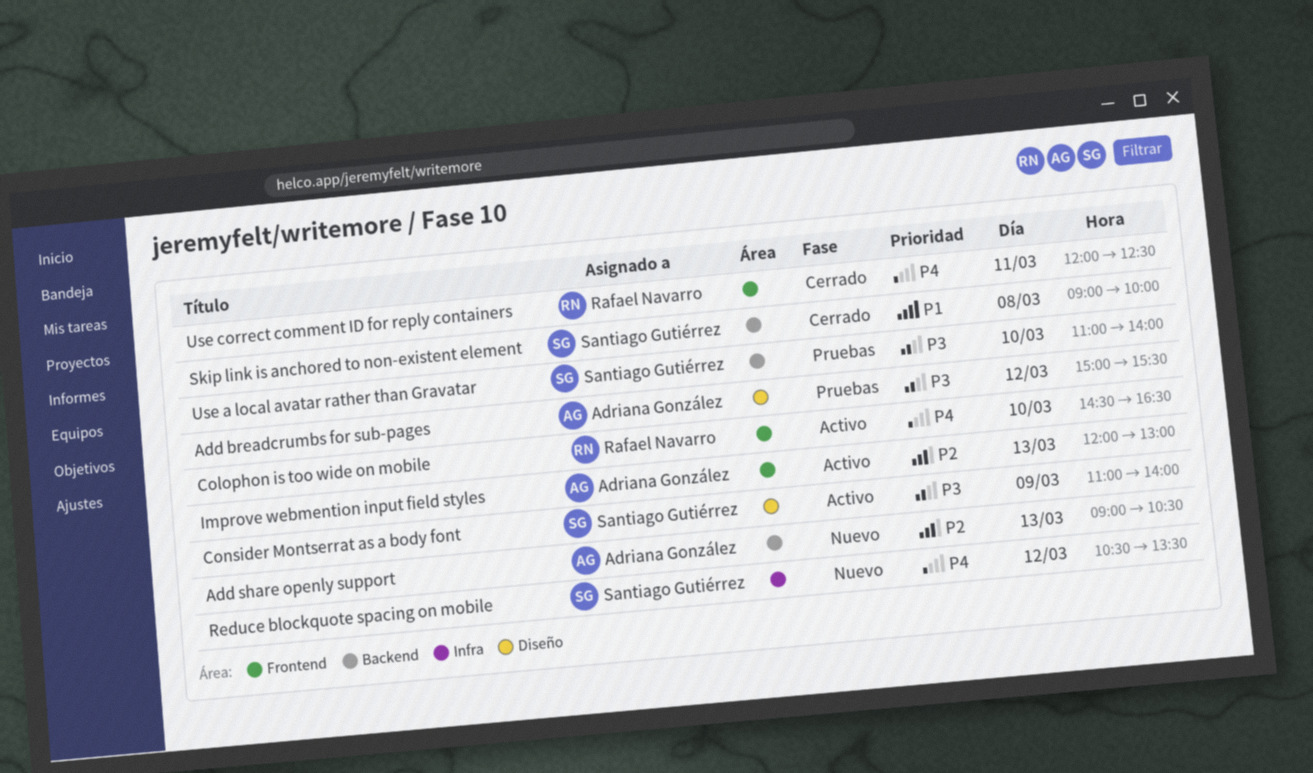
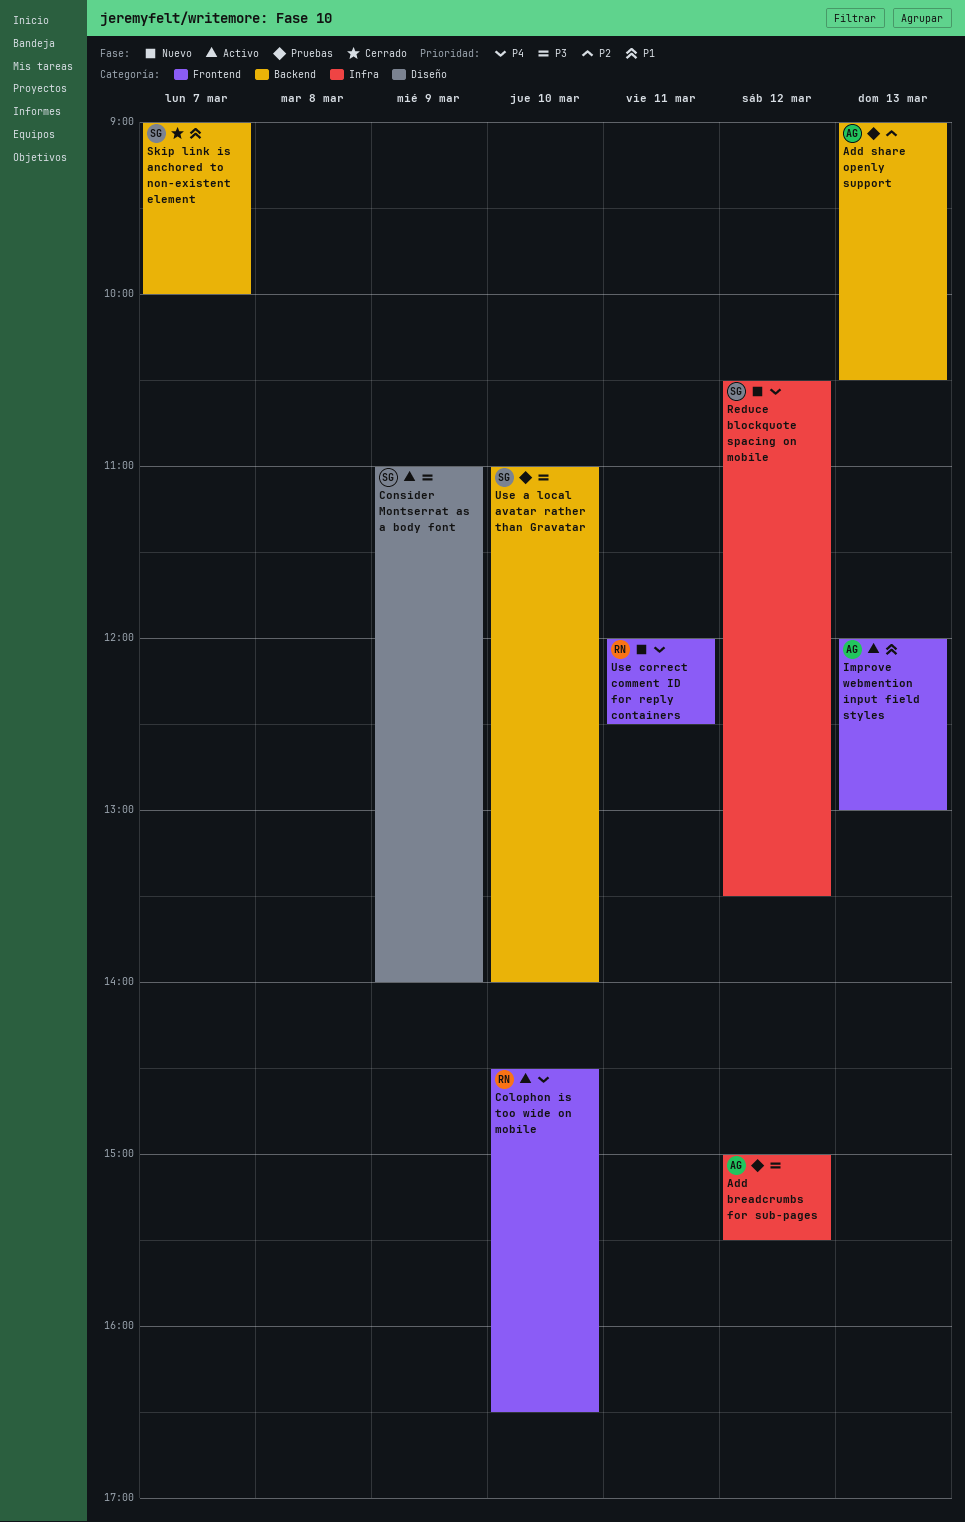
Add breadcrumbs for sub-pages, label: Diseño -> Infra
Add share openly support, status: Nuevo -> Pruebas
Improve webmention input field styles, priority: P2 -> P1
Skip link is anchored to non-existent element, day: Mar 8 -> Mar 7
Use correct comment ID for reply containers, status: Cerrado -> Nuevo

